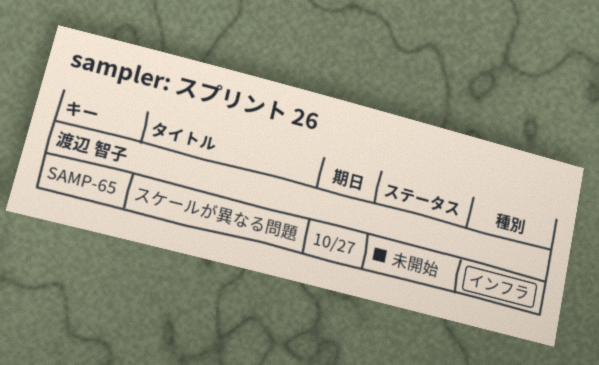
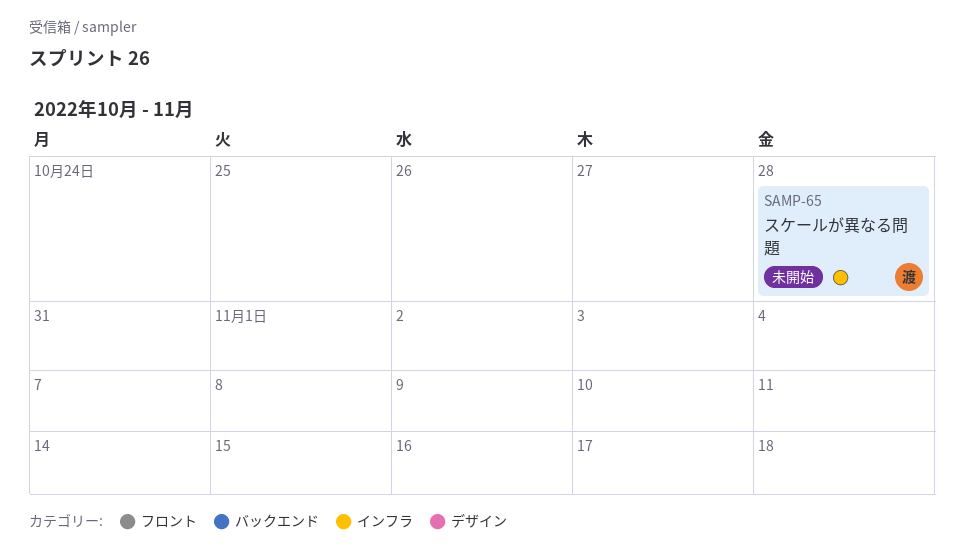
SAMP-65, due: Oct 27 -> Oct 28

